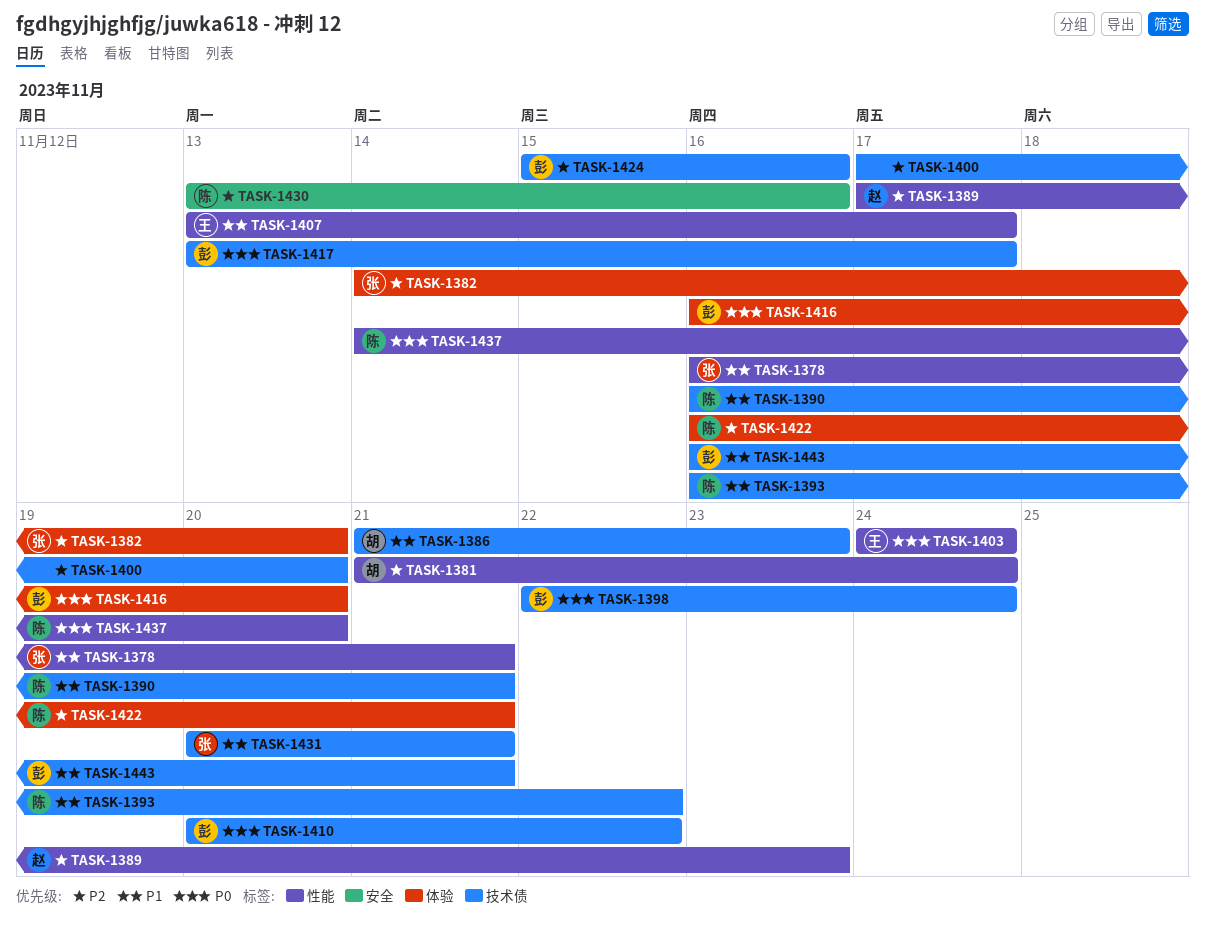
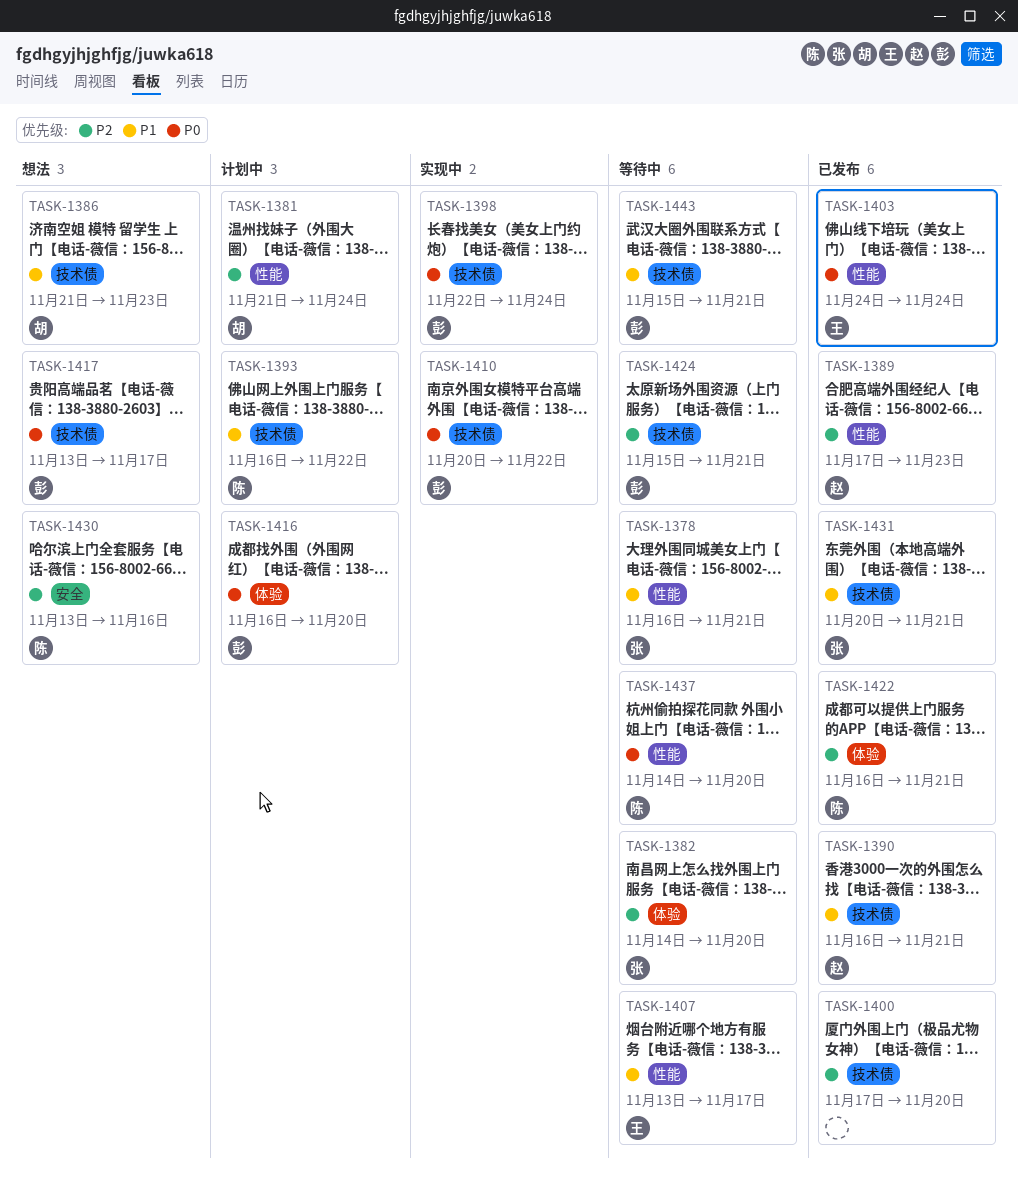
TASK-1390, owner: 陈 -> 赵
TASK-1424, due: Nov 16 -> Nov 21
TASK-1443, start: Nov 16 -> Nov 15

